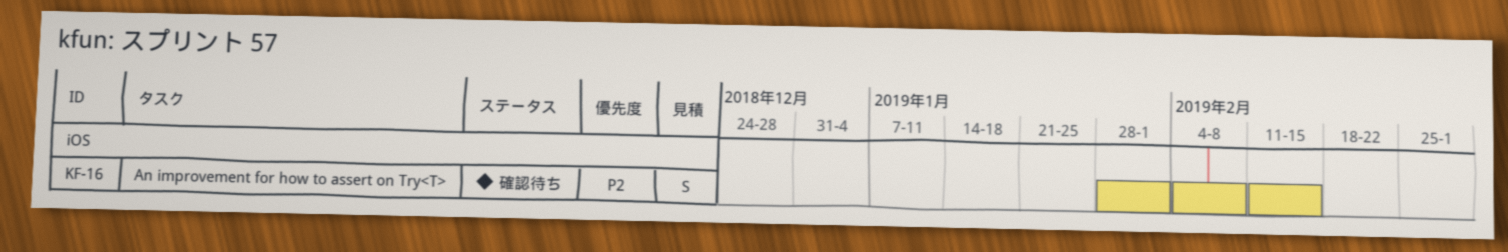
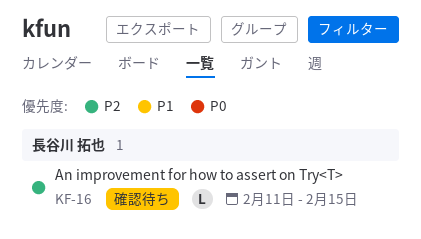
KF-16, estimate: S -> L
KF-16, start: Jan 28 -> Feb 11

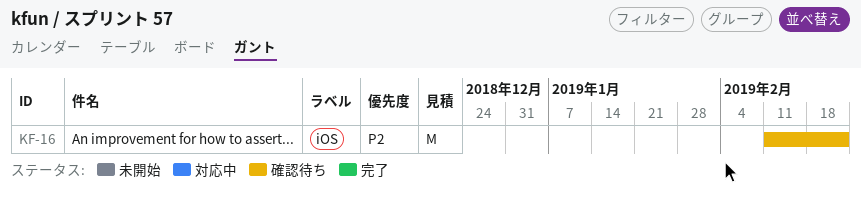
KF-16, estimate: L -> M
KF-16, due: Feb 15 -> Feb 22

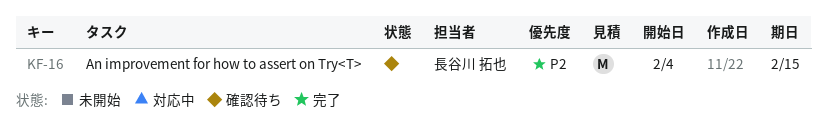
KF-16, start: Feb 11 -> Feb 4
KF-16, due: Feb 22 -> Feb 15

